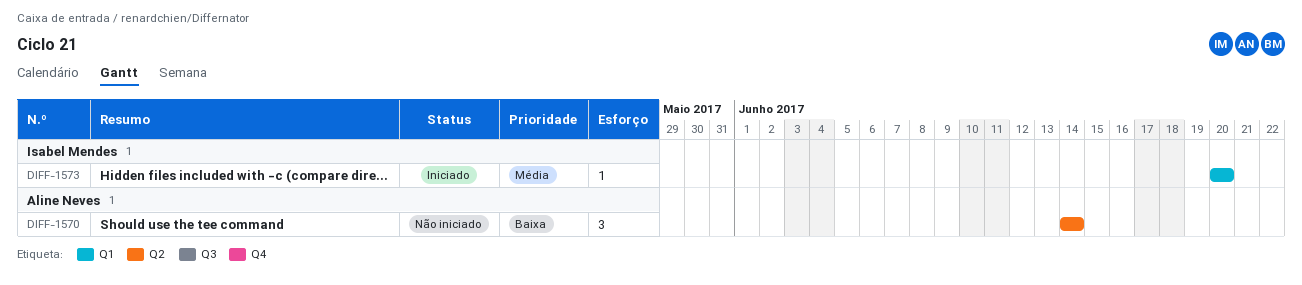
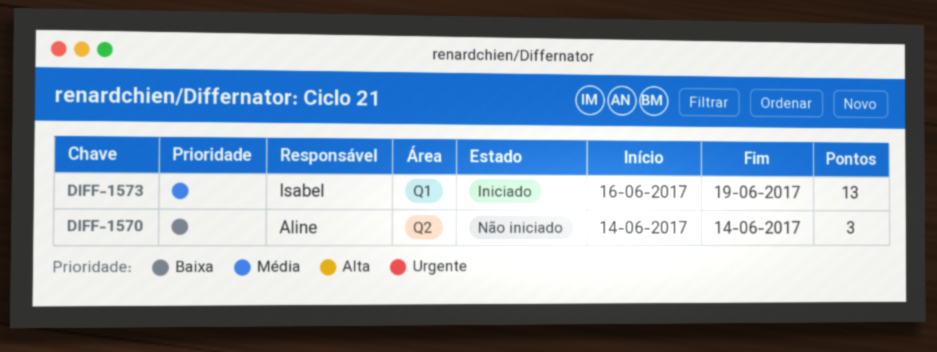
DIFF-1573, estimate: 1 -> 13
DIFF-1573, start: Jun 20 -> Jun 16
DIFF-1573, due: Jun 20 -> Jun 19

